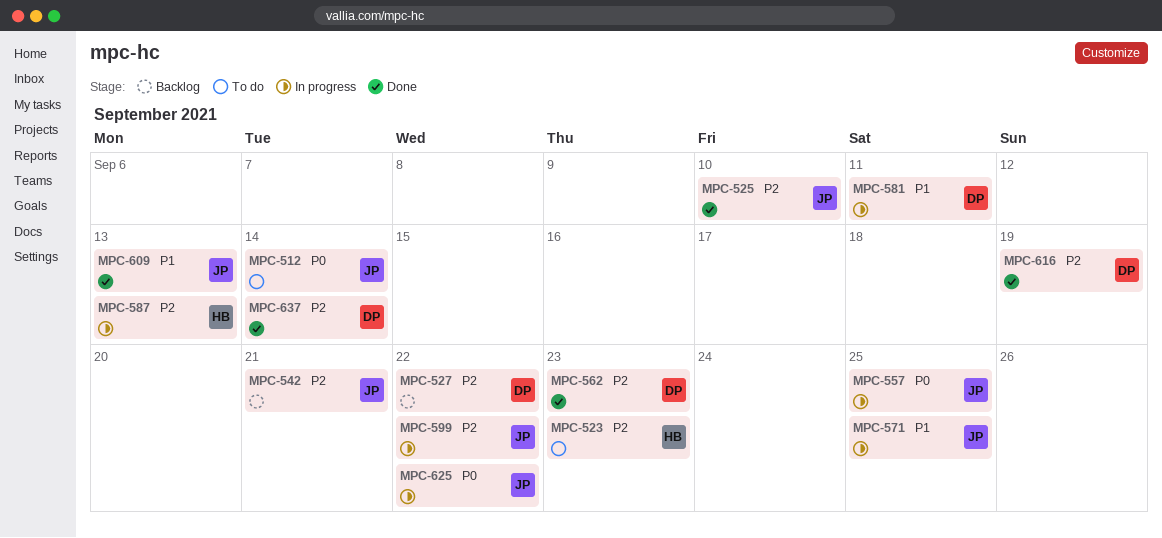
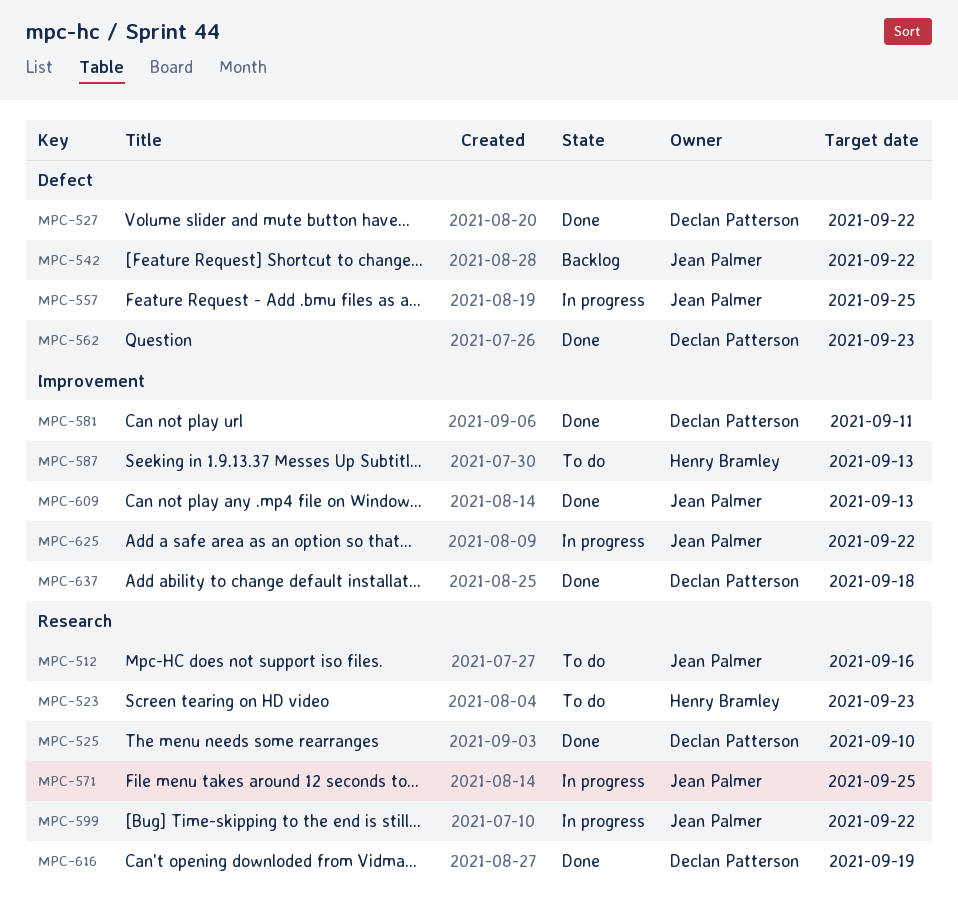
MPC-512, due: Sep 14 -> Sep 16
MPC-525, owner: Jean Palmer -> Declan Patterson
MPC-527, status: Backlog -> Done
MPC-542, due: Sep 21 -> Sep 22
MPC-581, status: In progress -> Done
MPC-587, status: In progress -> To do
MPC-637, due: Sep 14 -> Sep 18

